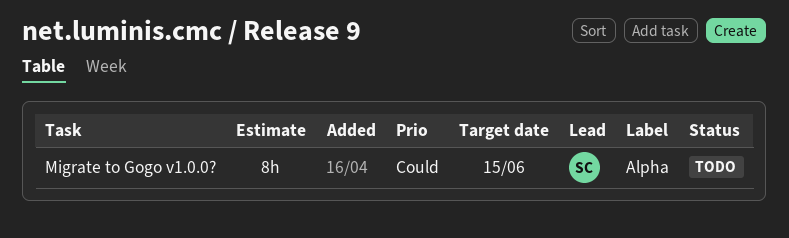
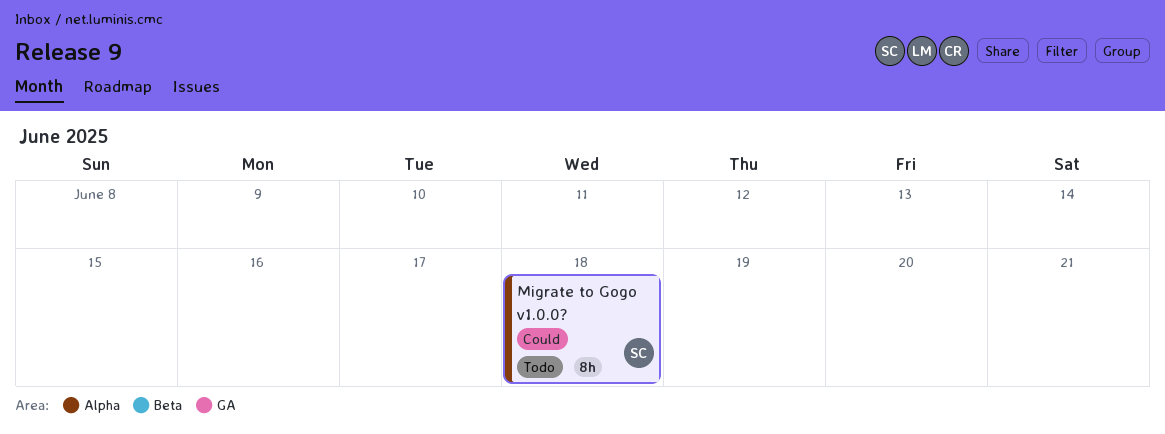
Migrate to Gogo v1.0.0?, due: Jun 15 -> Jun 18

